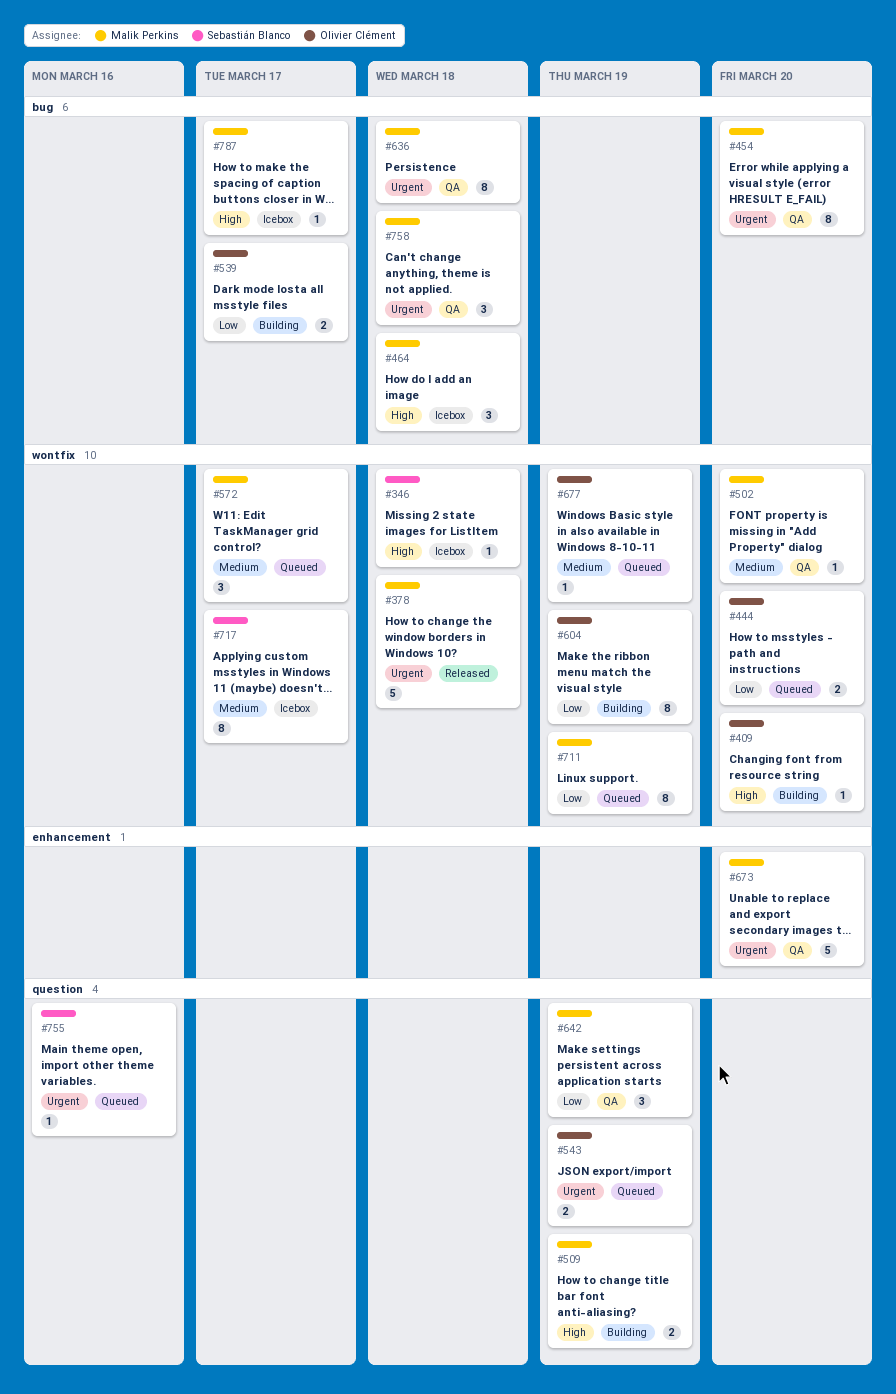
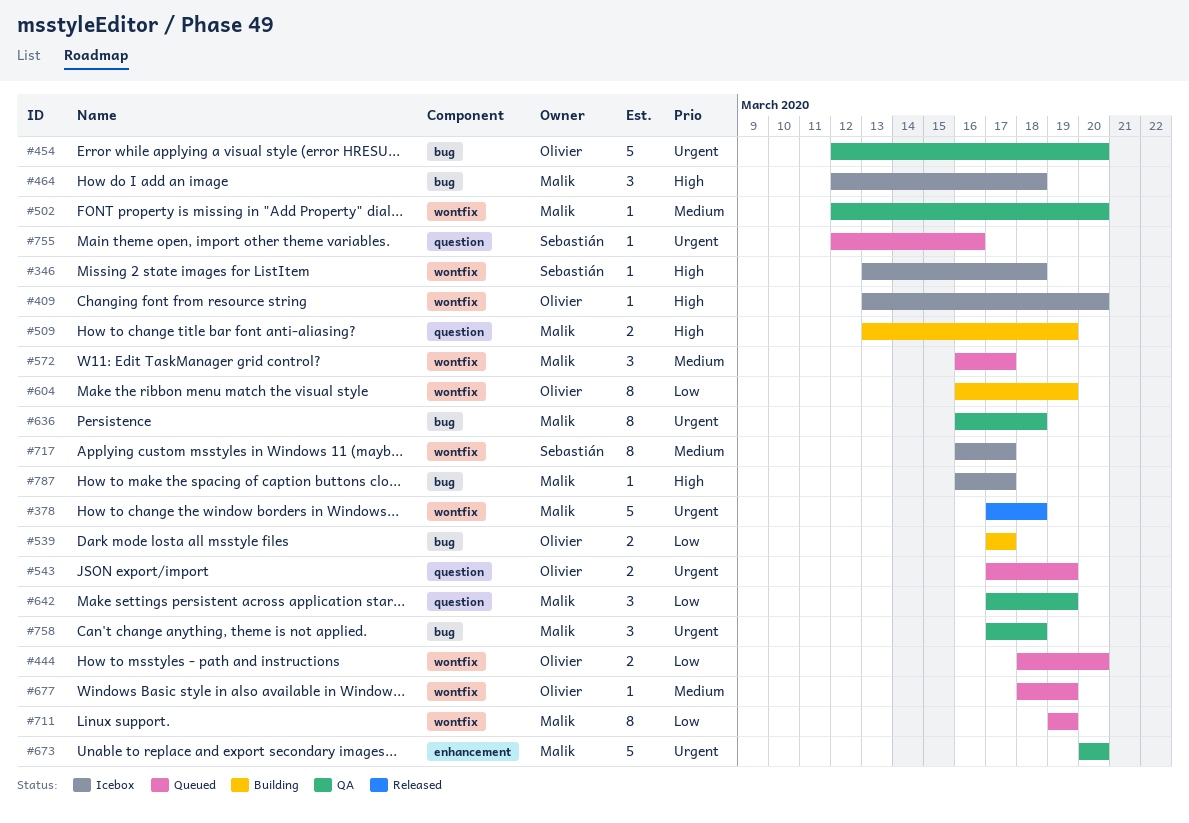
#409, status: Building -> Icebox
#454, owner: Malik Perkins -> Olivier Clément
#454, estimate: 8 -> 5

